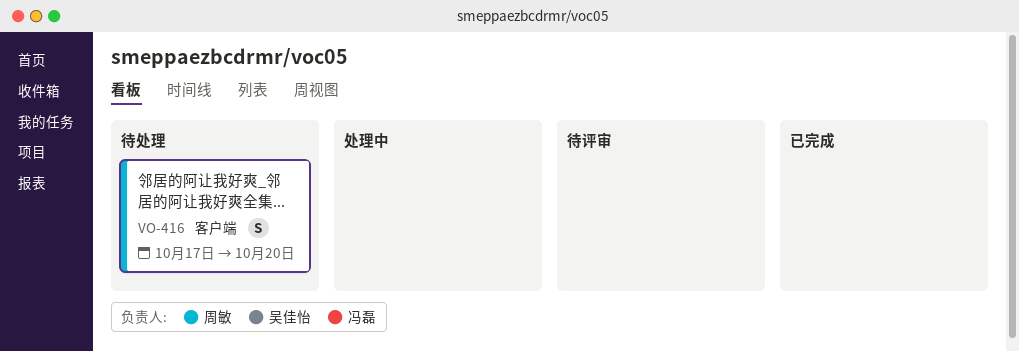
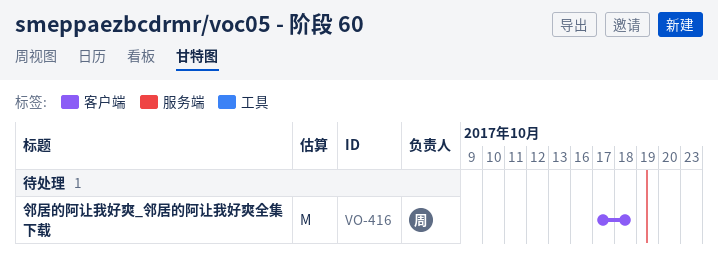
VO-416, estimate: S -> M
VO-416, due: Oct 20 -> Oct 18

